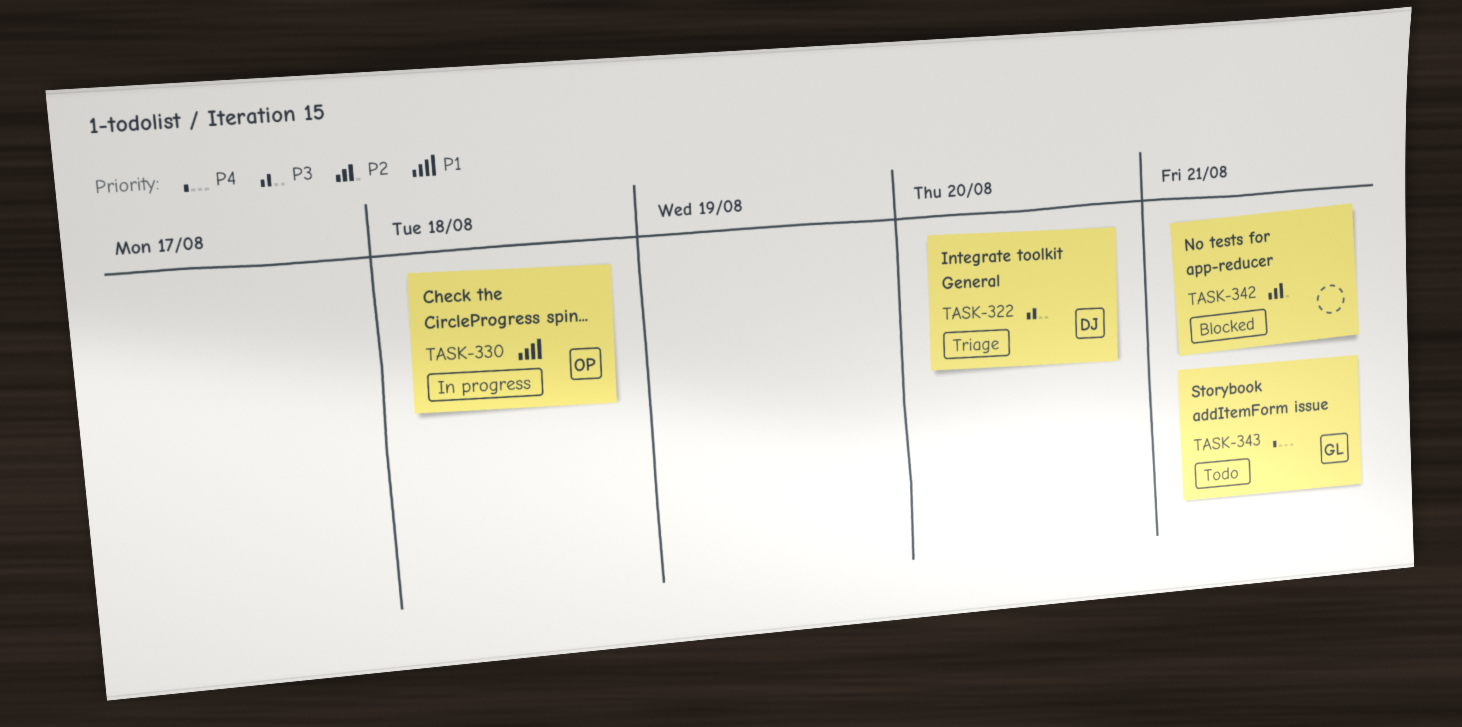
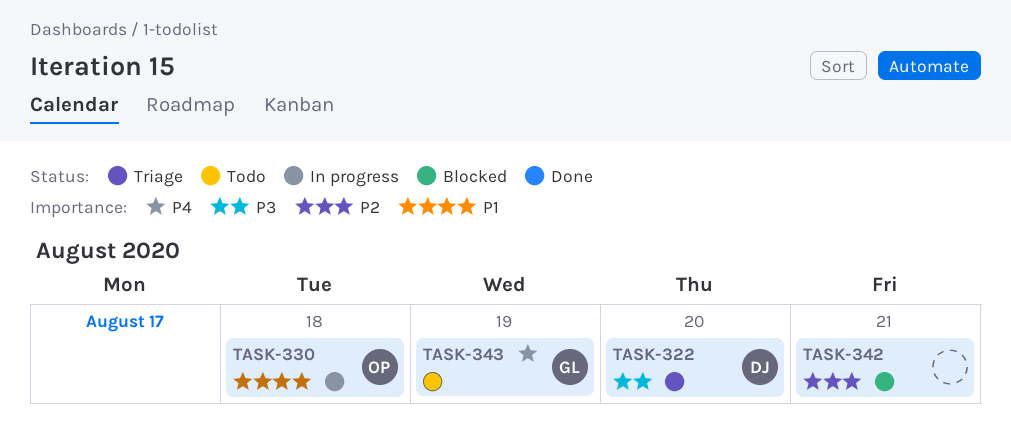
TASK-343, due: Aug 21 -> Aug 19

